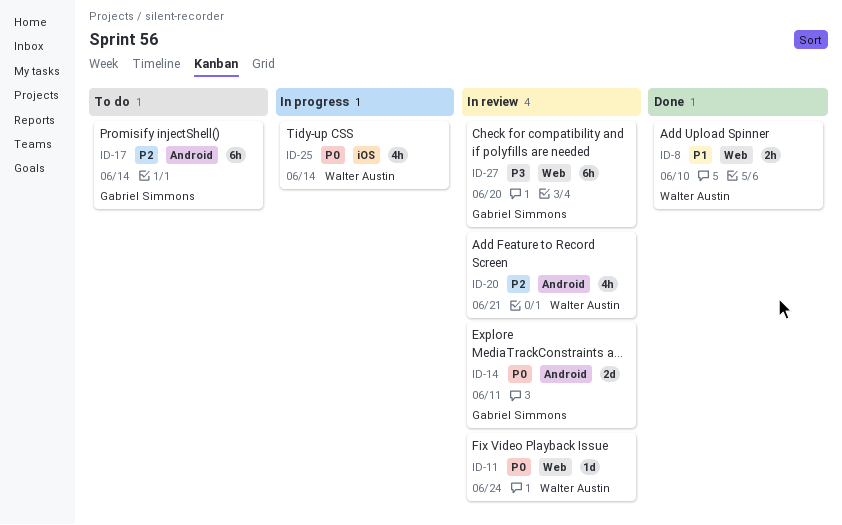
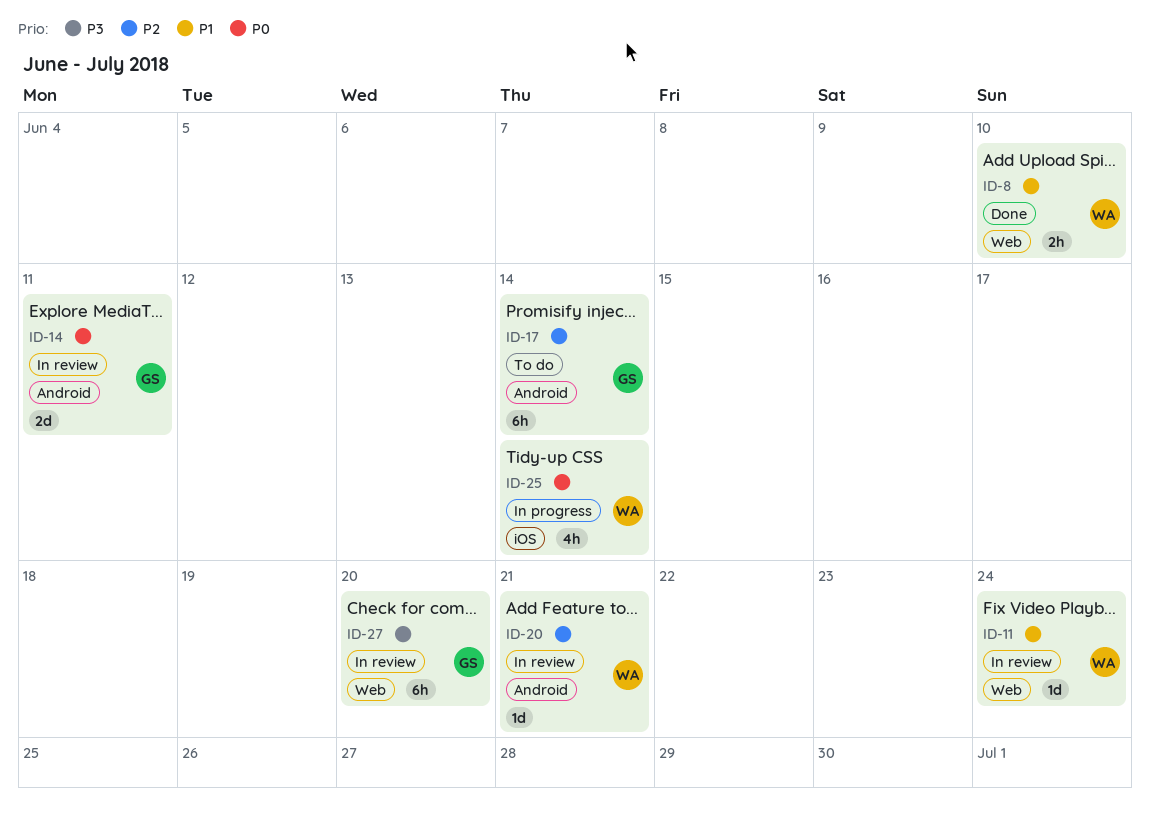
ID-11, priority: P0 -> P1
ID-20, estimate: 4h -> 1d

